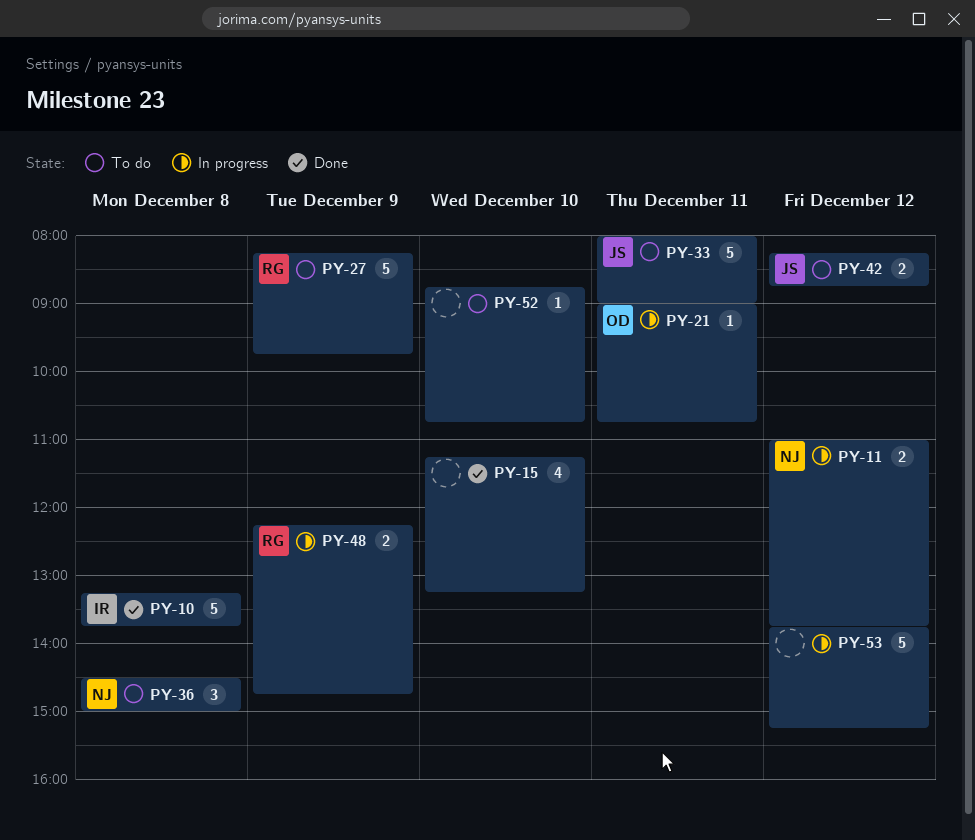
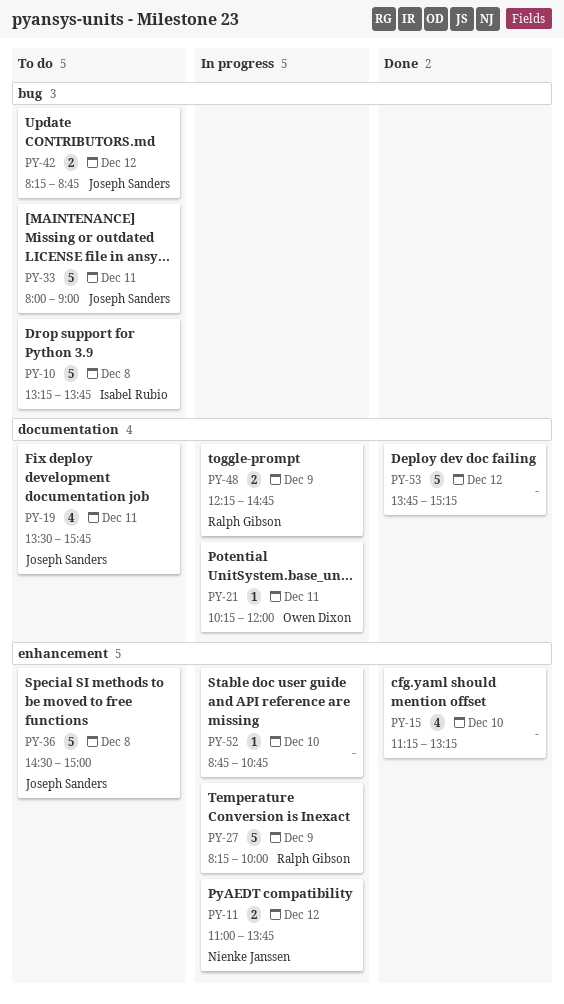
PY-10, status: Done -> To do
PY-19: none -> present
PY-21, begins: 09:00 -> 10:15
PY-21, ends: 10:45 -> 12:00
PY-27, status: To do -> In progress
PY-27, ends: 09:45 -> 10:00
PY-36, owner: Nienke Janssen -> Joseph Sanders
PY-36, estimate: 3 -> 5
PY-52, status: To do -> In progress
PY-53, status: In progress -> Done

